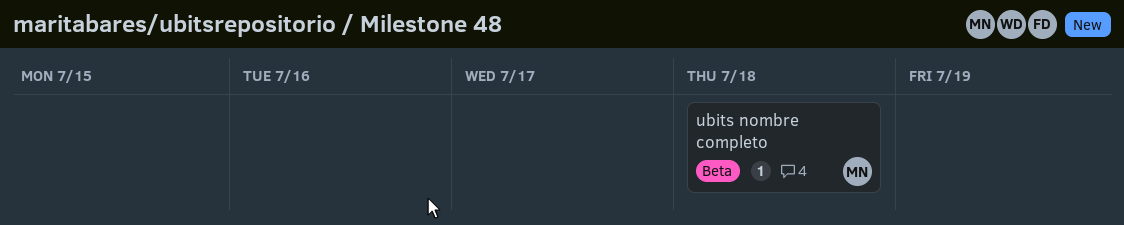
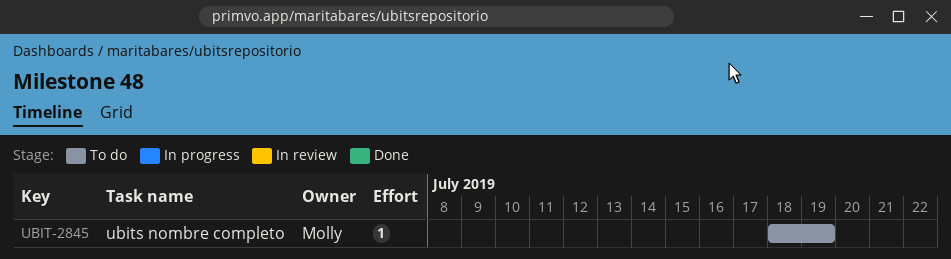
ubits nombre completo, due: Jul 18 -> Jul 19

